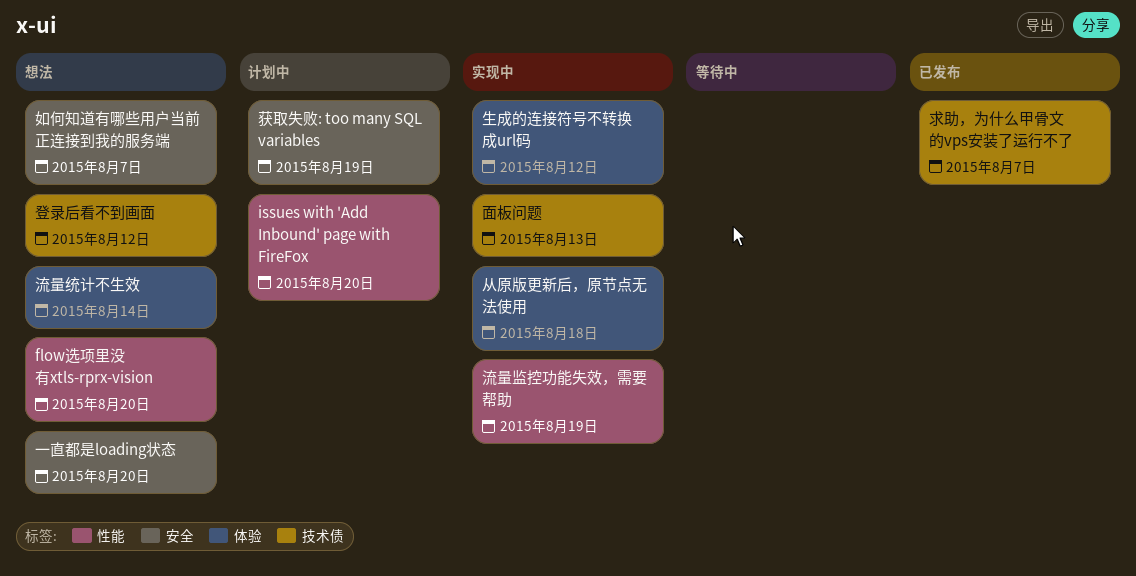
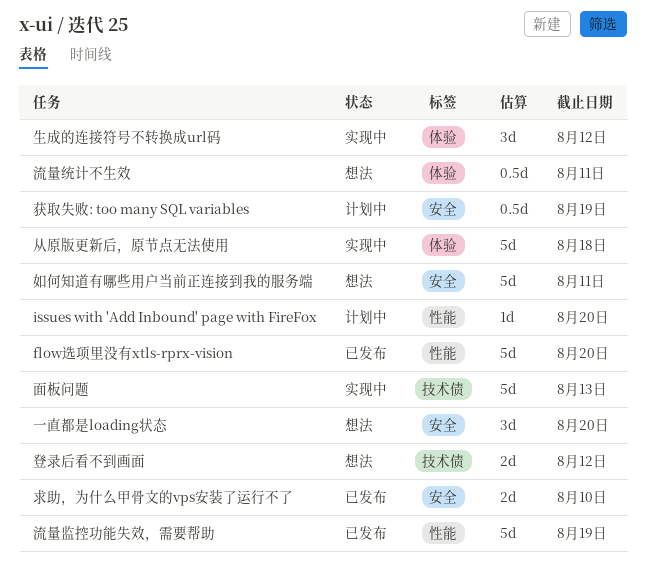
flow选项里没有xtls-rprx-vision, status: 想法 -> 已发布
如何知道有哪些用户当前正连接到我的服务端, due: Aug 7 -> Aug 11
求助，为什么甲骨文的vps安装了运行不了, label: 技术债 -> 安全
求助，为什么甲骨文的vps安装了运行不了, due: Aug 7 -> Aug 10
流量监控功能失效，需要帮助, status: 实现中 -> 已发布
流量统计不生效, due: Aug 14 -> Aug 11

